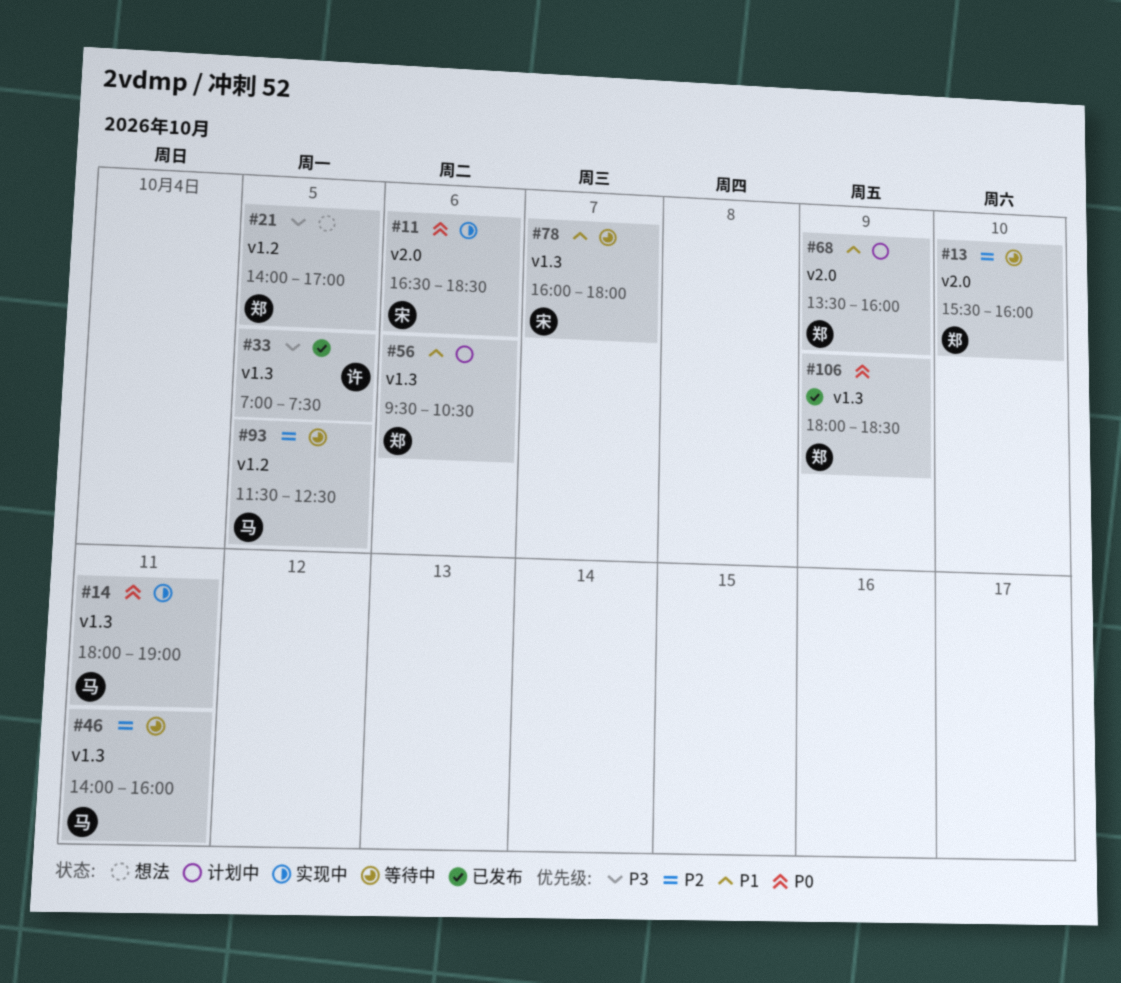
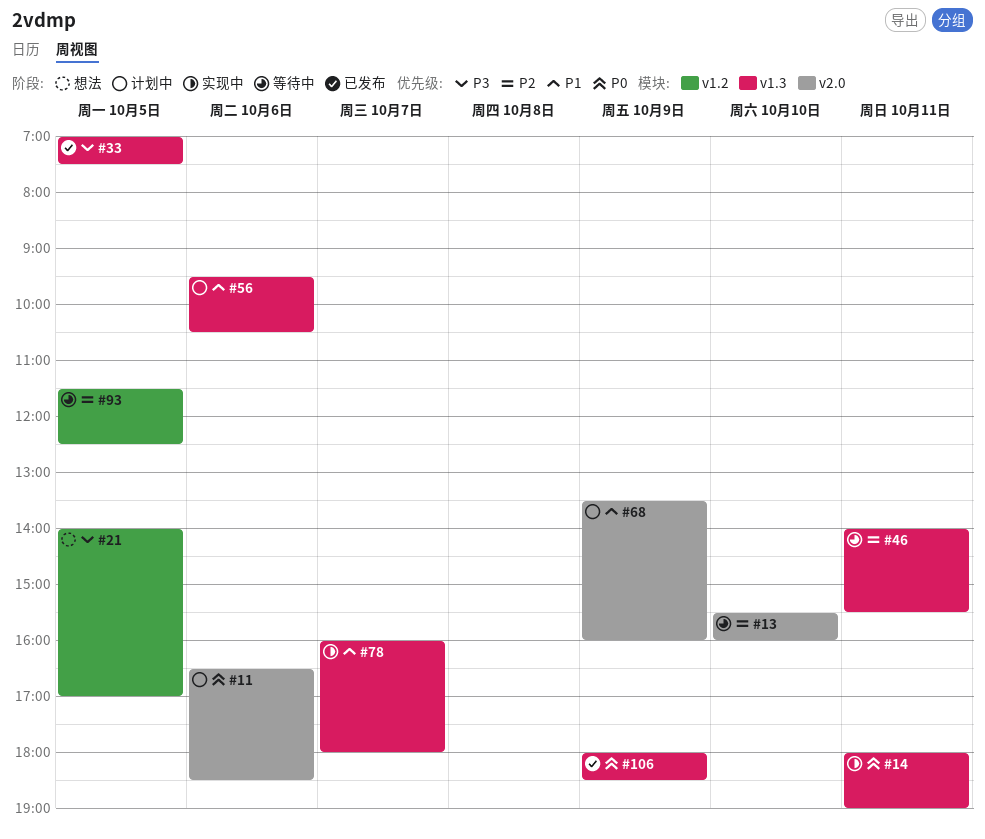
#11, status: 实现中 -> 计划中
#46, ends: 16:00 -> 15:30
#78, status: 等待中 -> 实现中

